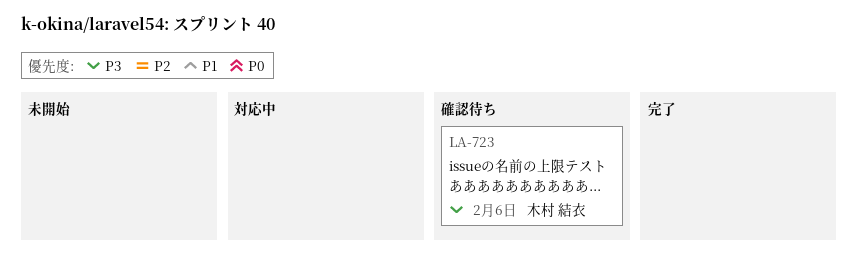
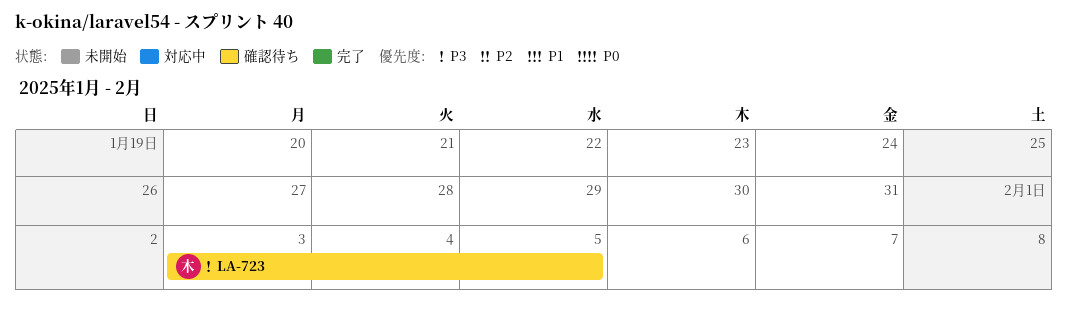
LA-723, due: Feb 6 -> Feb 5

